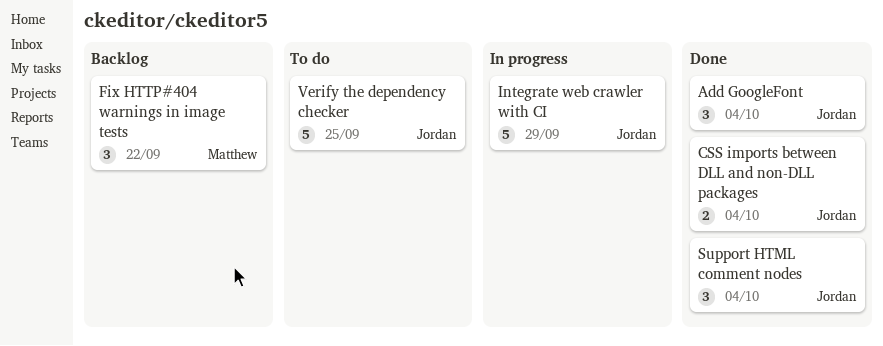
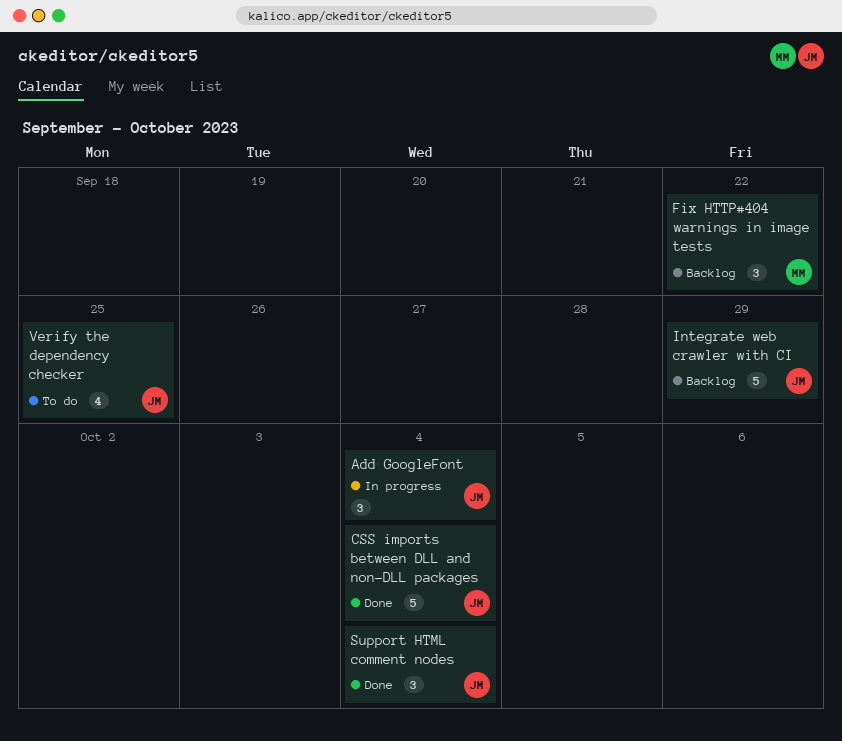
Add GoogleFont, status: Done -> In progress
CSS imports between DLL and non-DLL packages, estimate: 2 -> 5
Integrate web crawler with CI, status: In progress -> Backlog
Verify the dependency checker, estimate: 5 -> 4

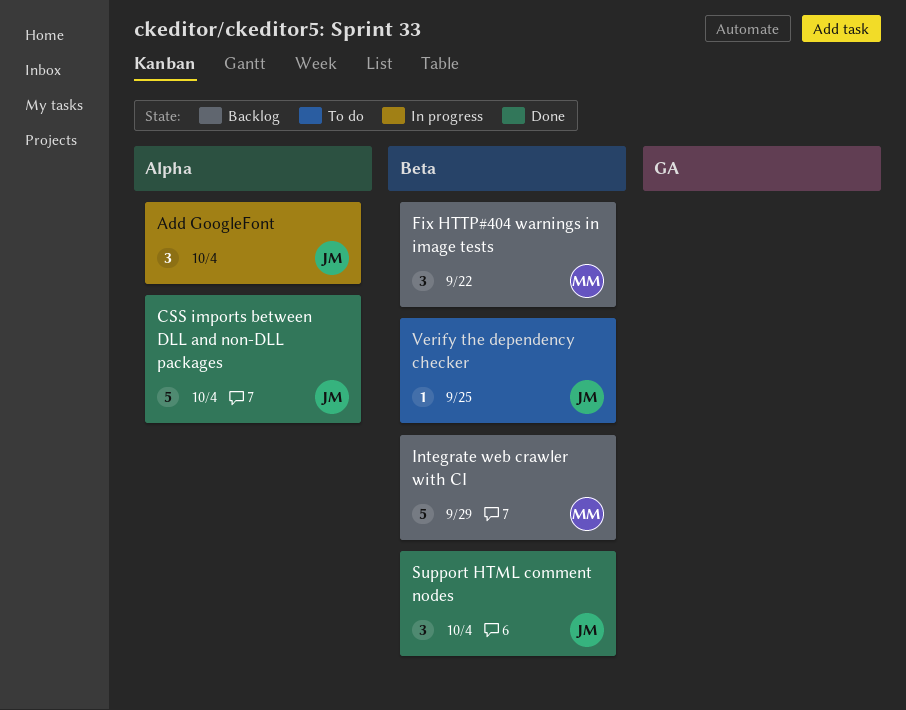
Integrate web crawler with CI, owner: JM -> MM
Verify the dependency checker, estimate: 4 -> 1

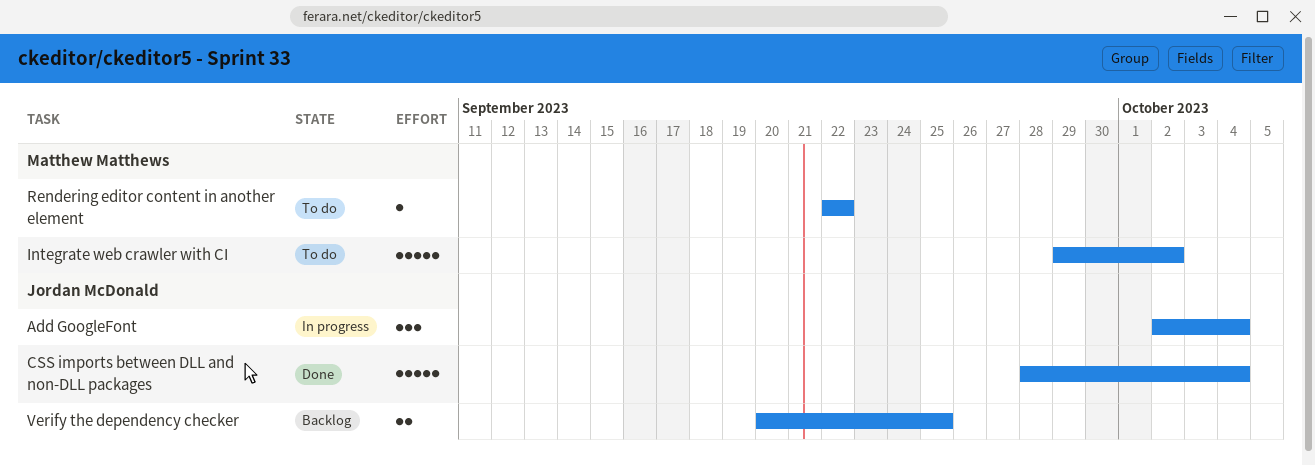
Fix HTTP#404 warnings in image tests: present -> none
Integrate web crawler with CI, status: Backlog -> To do
Integrate web crawler with CI, due: Sep 29 -> Oct 2
Rendering editor content in another element: none -> present
Support HTML comment nodes: present -> none
Verify the dependency checker, status: To do -> Backlog
Verify the dependency checker, estimate: 1 -> 2

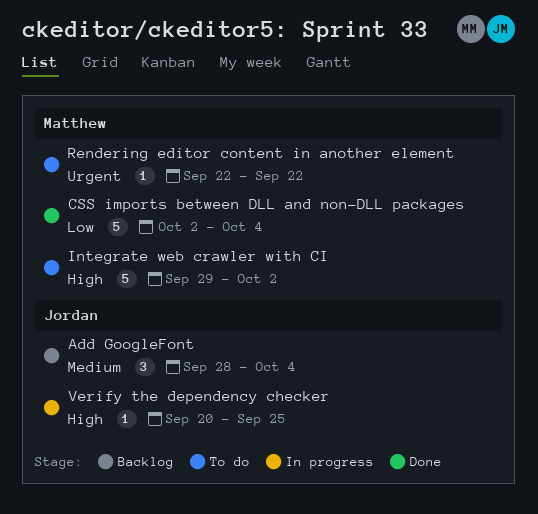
Add GoogleFont, status: In progress -> Backlog
Add GoogleFont, start: Oct 2 -> Sep 28
CSS imports between DLL and non-DLL packages, owner: Jordan McDonald -> Matthew Matthews
CSS imports between DLL and non-DLL packages, start: Sep 28 -> Oct 2
Verify the dependency checker, status: Backlog -> In progress
Verify the dependency checker, estimate: 2 -> 1

